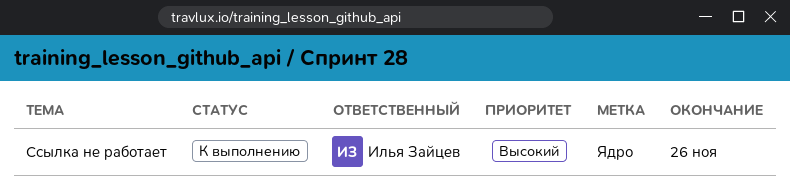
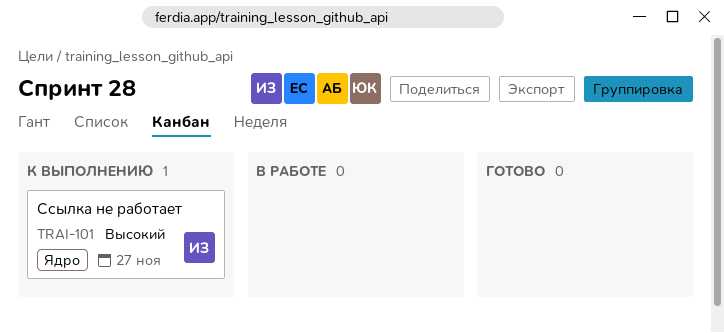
Ссылка не работает, due: Nov 26 -> Nov 27

